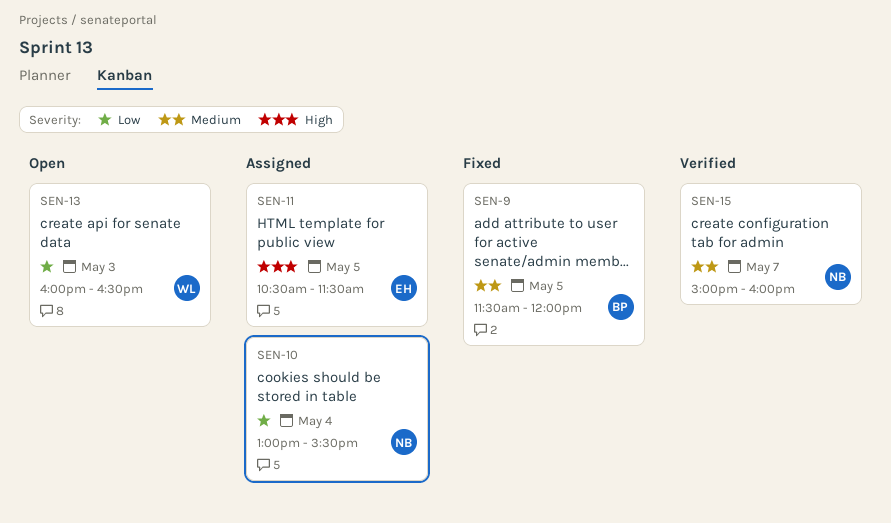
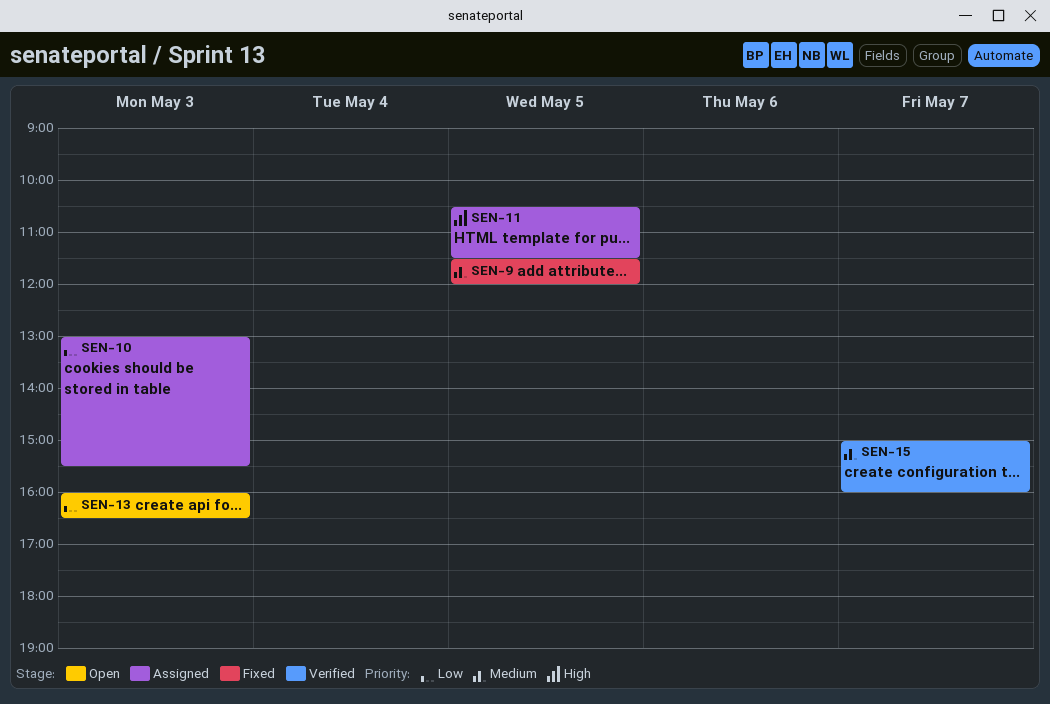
SEN-10, day: May 4 -> May 3

